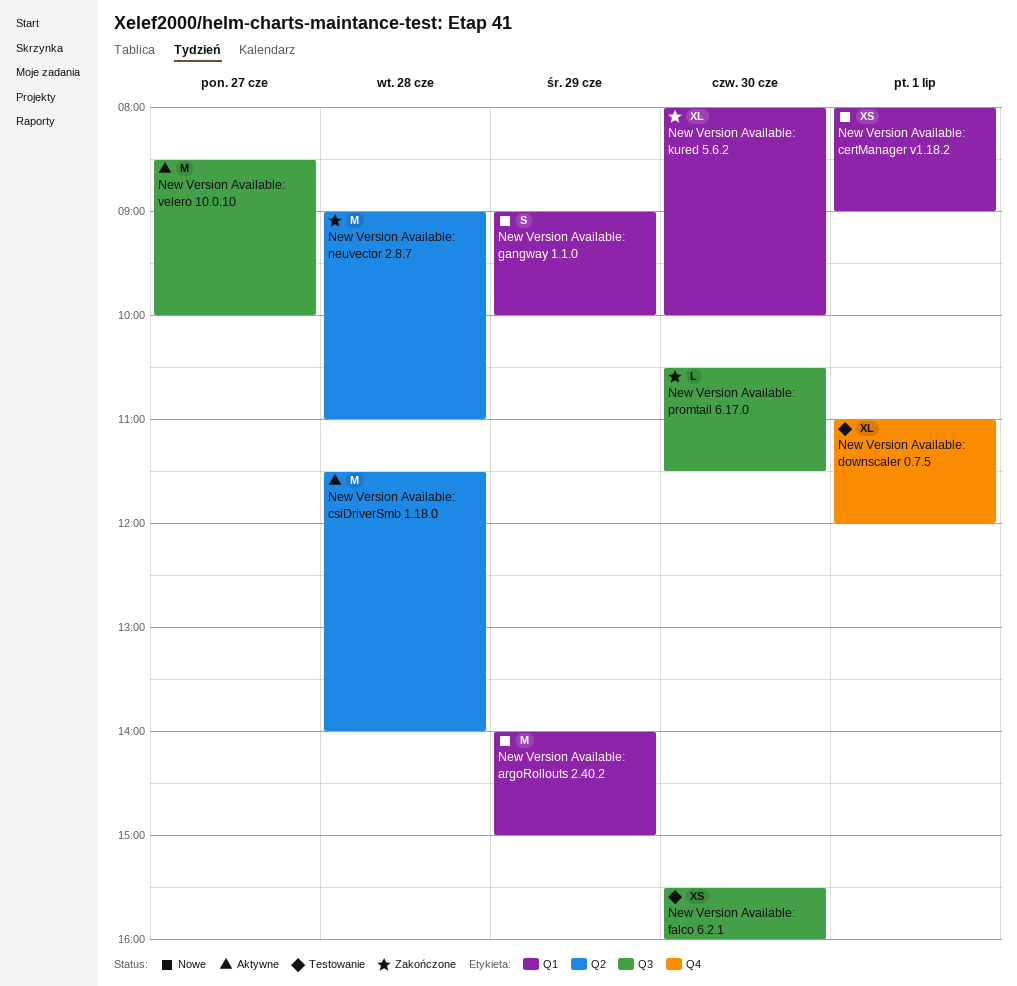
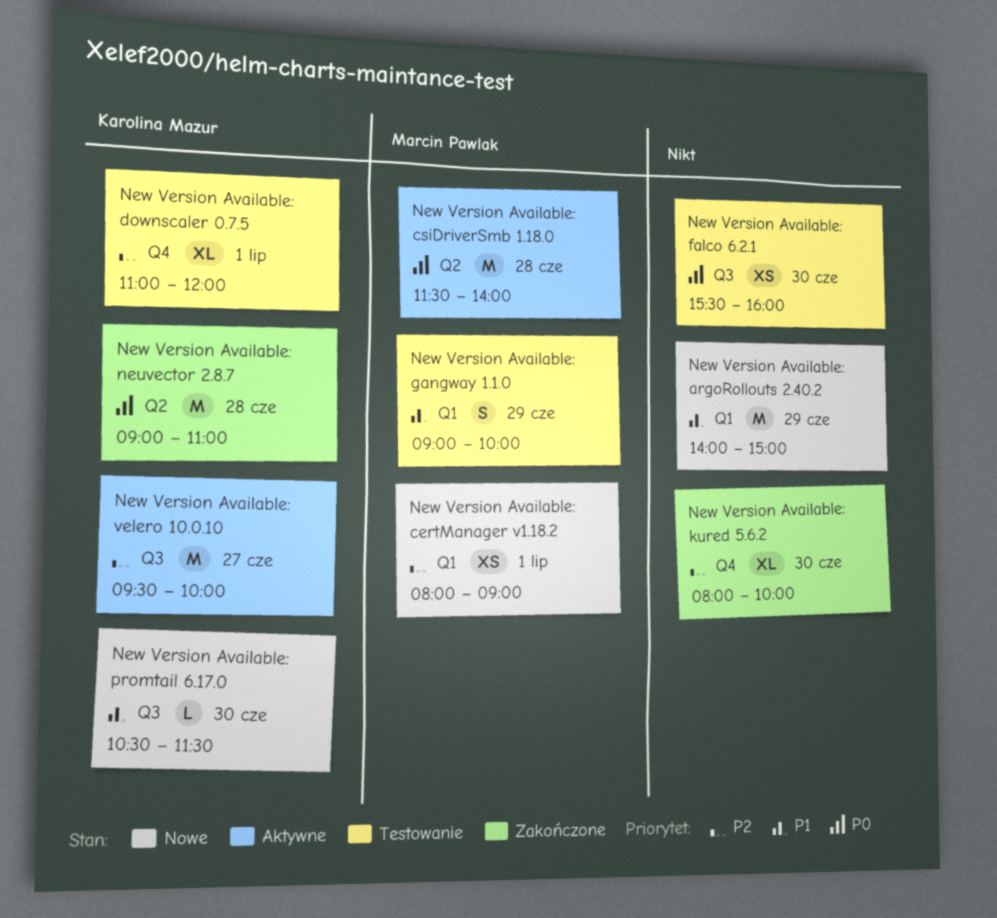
New Version Available: gangway 1.1.0, status: Nowe -> Testowanie
New Version Available: kured 5.6.2, label: Q1 -> Q4
New Version Available: promtail 6.17.0, status: Zakończone -> Nowe
New Version Available: velero 10.0.10, begins: 08:30 -> 09:30

